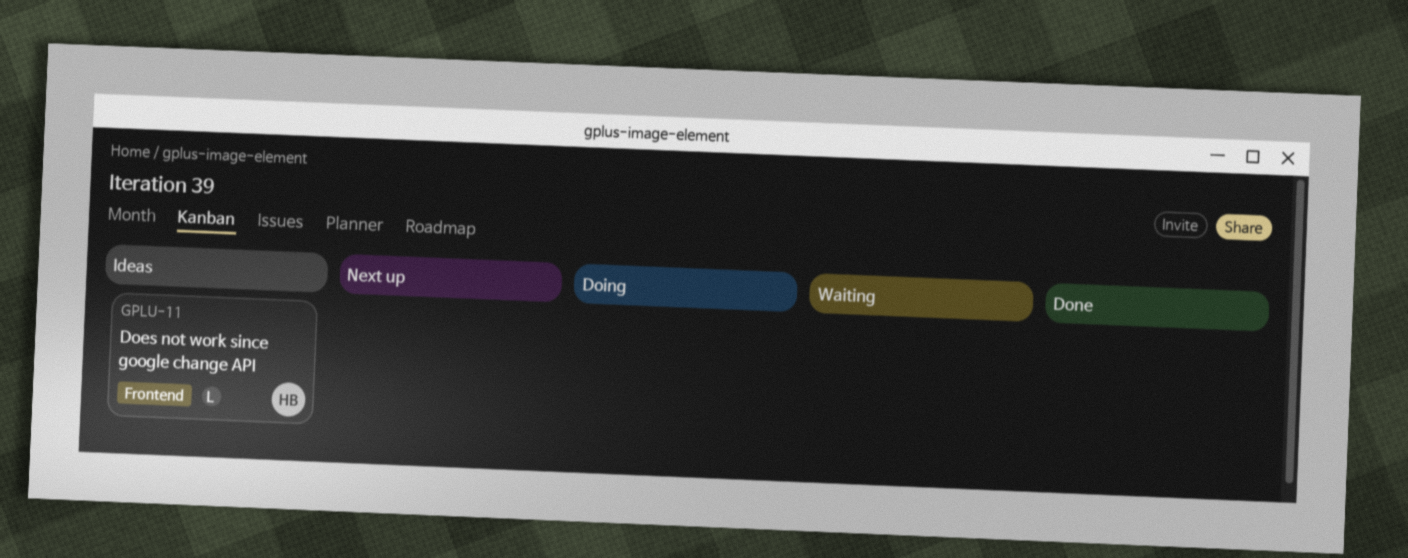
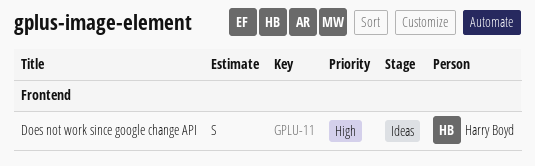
GPLU-11, estimate: L -> S

